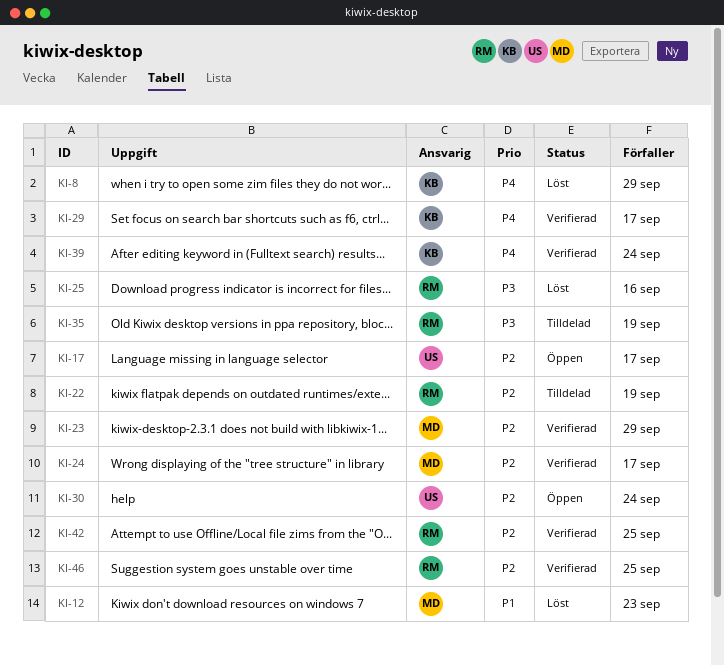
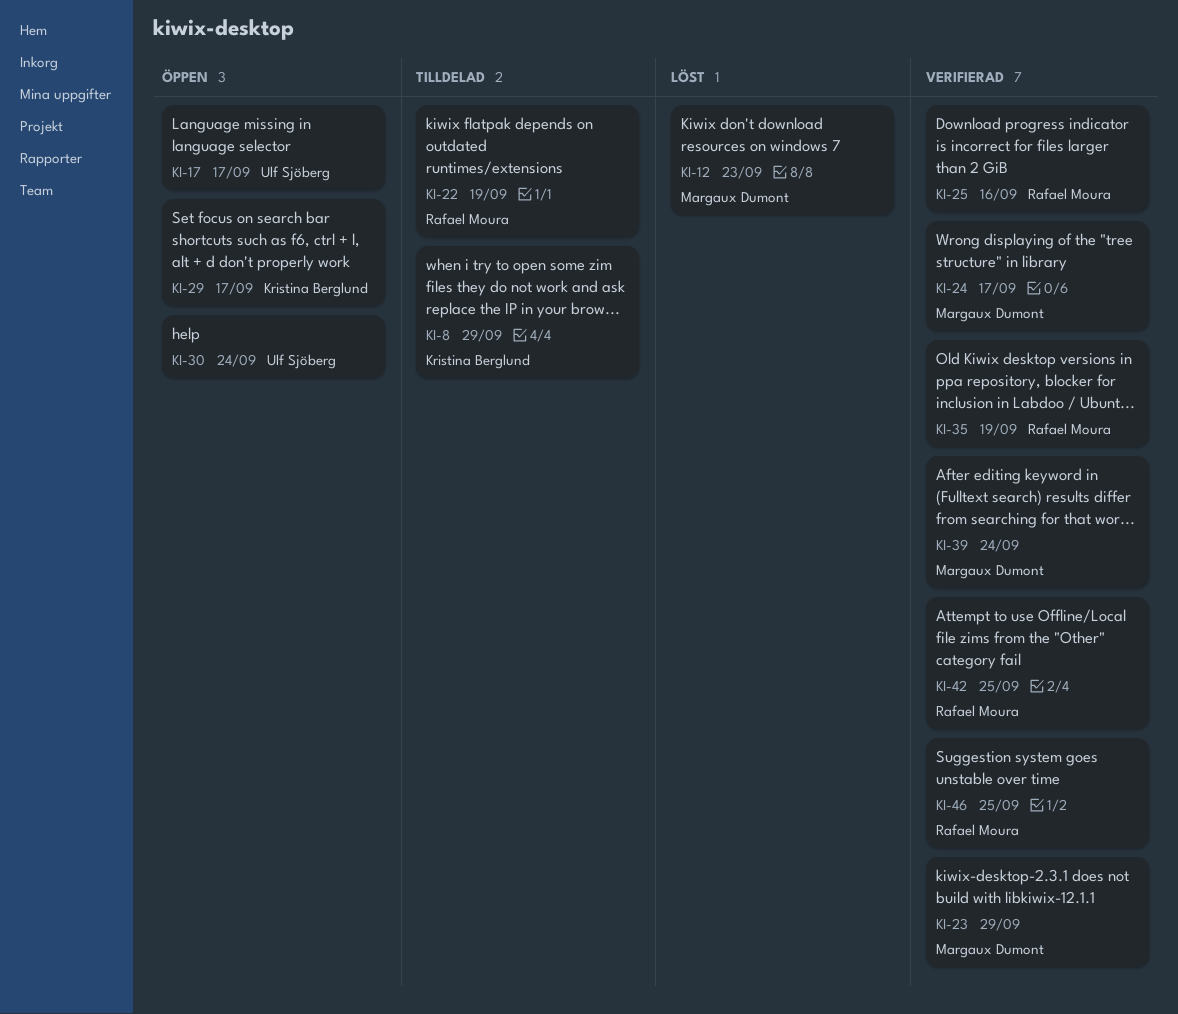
KI-8, status: Löst -> Tilldelad
KI-25, status: Löst -> Verifierad
KI-29, status: Verifierad -> Öppen
KI-35, status: Tilldelad -> Verifierad
KI-39, owner: Kristina Berglund -> Margaux Dumont

